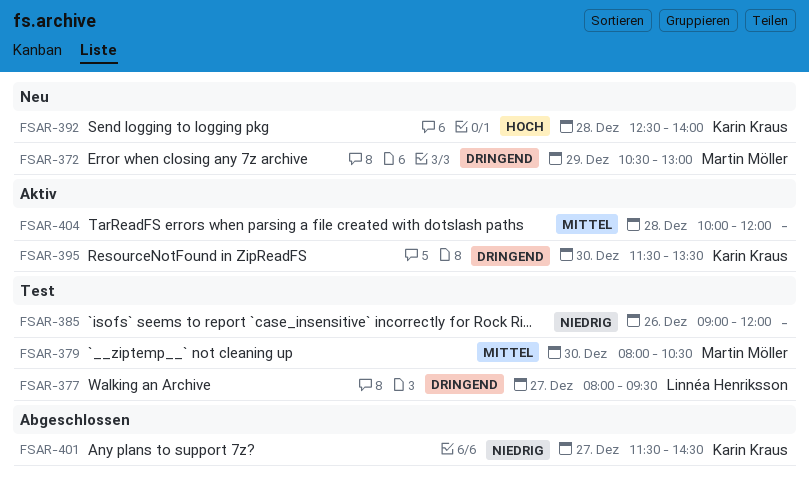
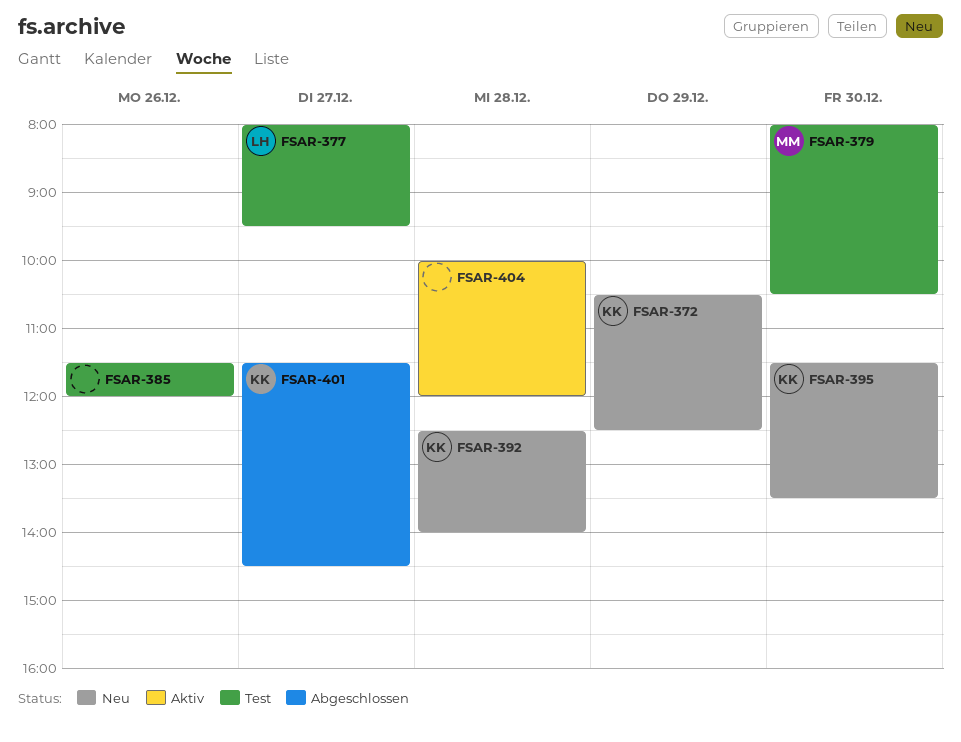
FSAR-372, owner: Martin Möller -> Karin Kraus
FSAR-372, ends: 13:00 -> 12:30
FSAR-385, begins: 09:00 -> 11:30
FSAR-395, status: Aktiv -> Neu

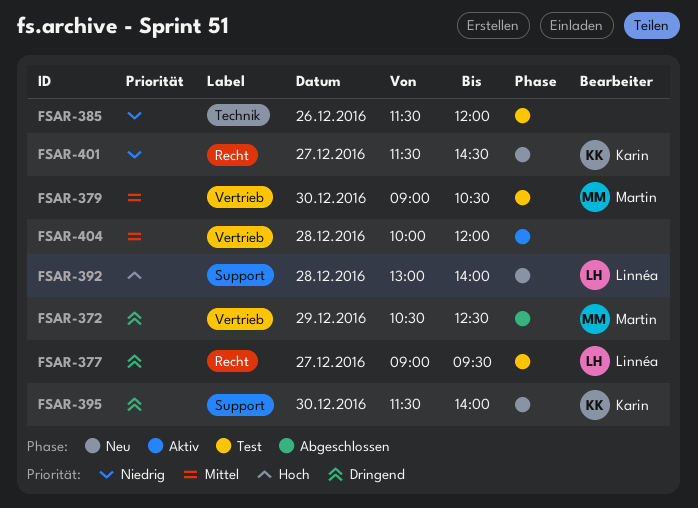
FSAR-372, status: Neu -> Abgeschlossen
FSAR-372, owner: Karin -> Martin
FSAR-377, begins: 08:00 -> 09:00
FSAR-379, begins: 08:00 -> 09:00
FSAR-392, owner: Karin -> Linnéa
FSAR-392, begins: 12:30 -> 13:00
FSAR-395, ends: 13:30 -> 14:00
FSAR-401, status: Abgeschlossen -> Neu

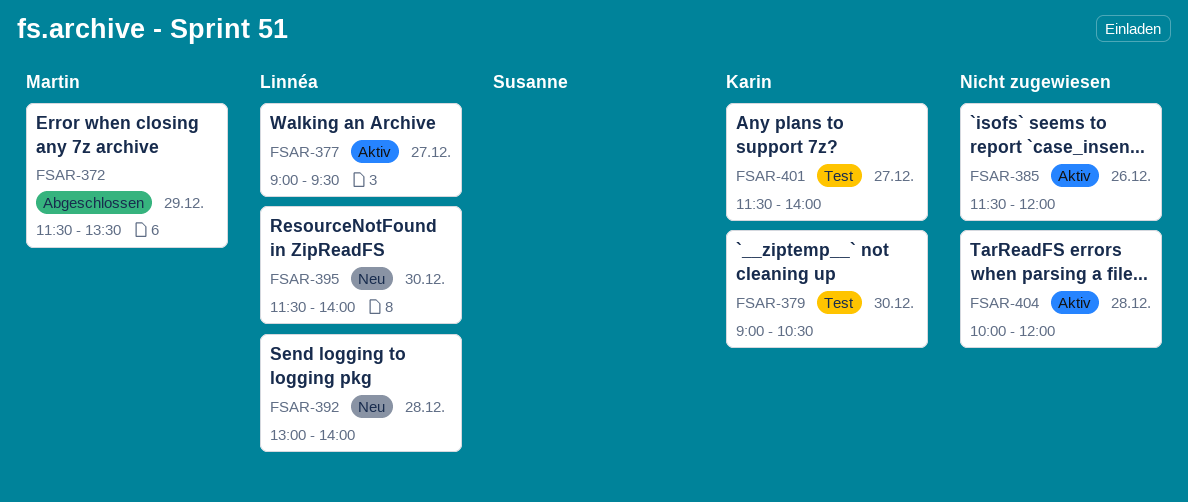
FSAR-372, begins: 10:30 -> 11:30
FSAR-372, ends: 12:30 -> 13:30
FSAR-377, status: Test -> Aktiv
FSAR-379, owner: Martin -> Karin
FSAR-385, status: Test -> Aktiv
FSAR-395, owner: Karin -> Linnéa
FSAR-401, status: Neu -> Test
FSAR-401, ends: 14:30 -> 14:00

